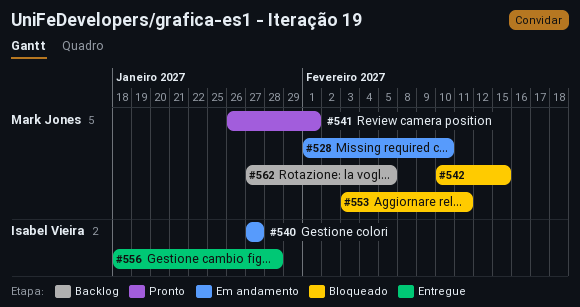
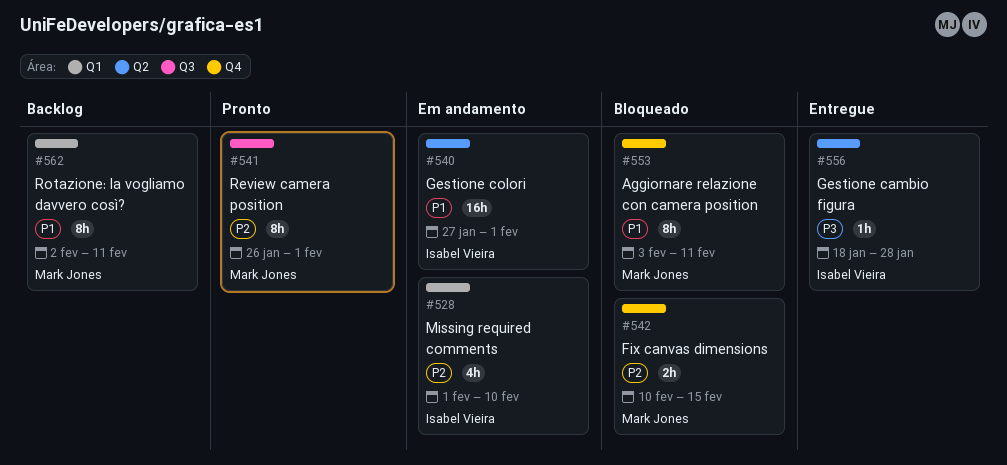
#528, owner: Mark Jones -> Isabel Vieira
#540, due: Jan 27 -> Feb 1
#562, start: Jan 27 -> Feb 2
#562, due: Feb 5 -> Feb 11

